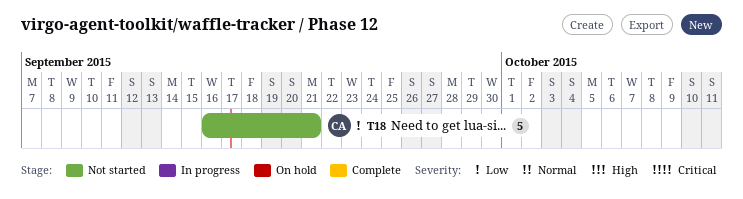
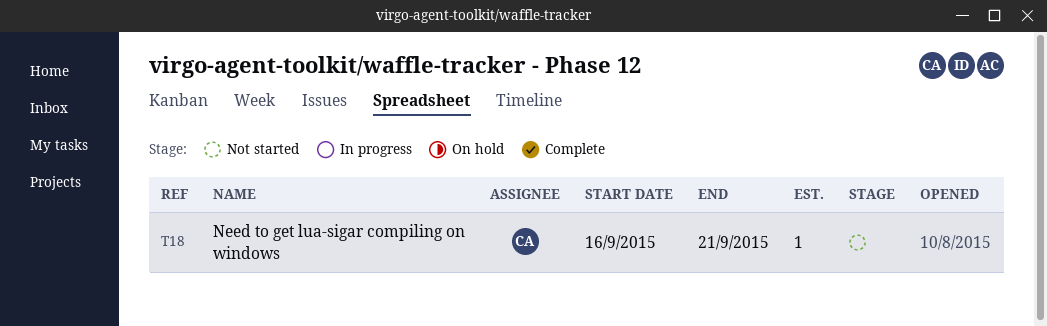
T18, estimate: 5 -> 1

